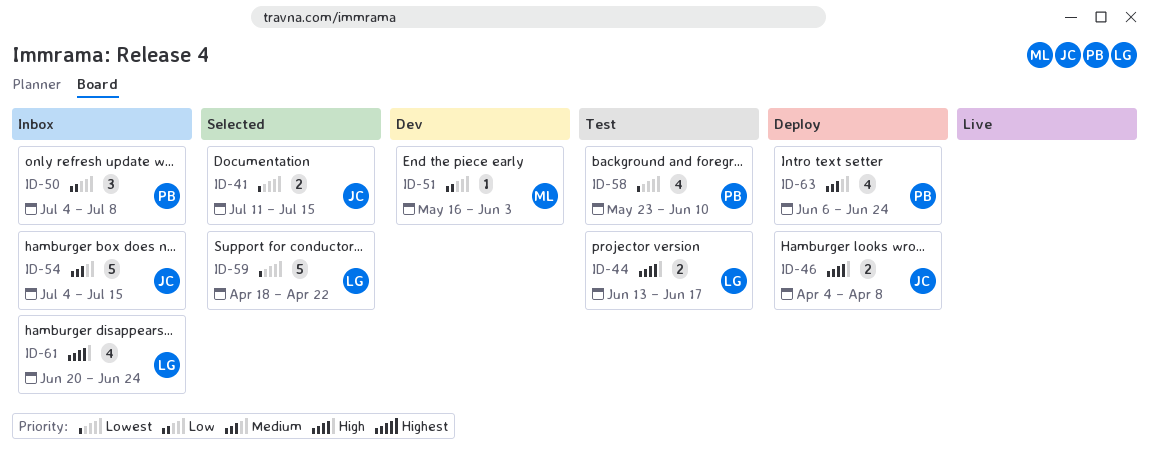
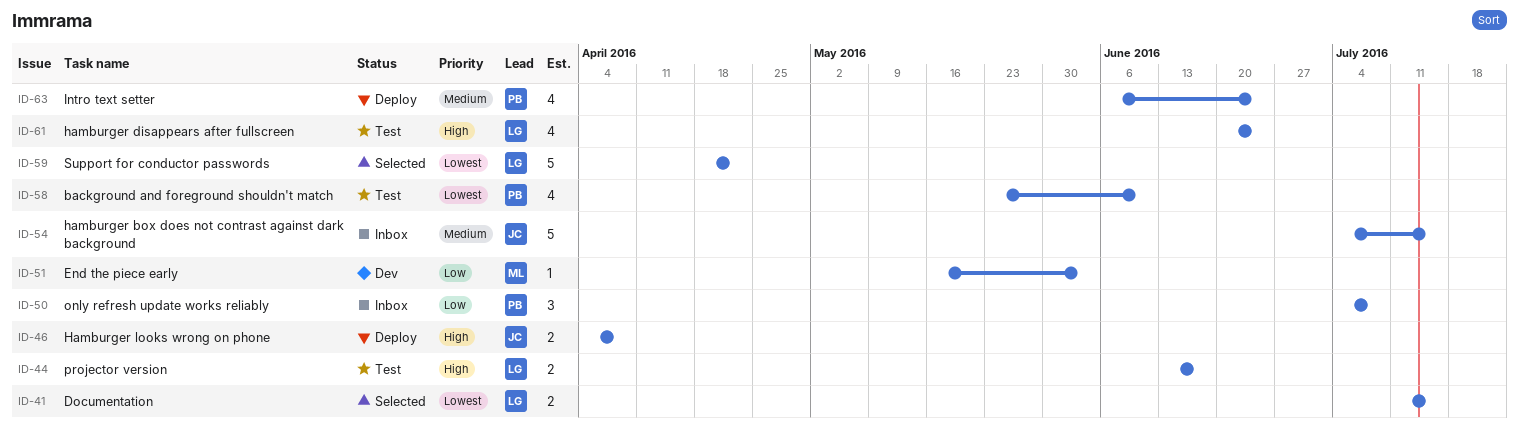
ID-41, owner: JC -> LG
ID-61, status: Inbox -> Test

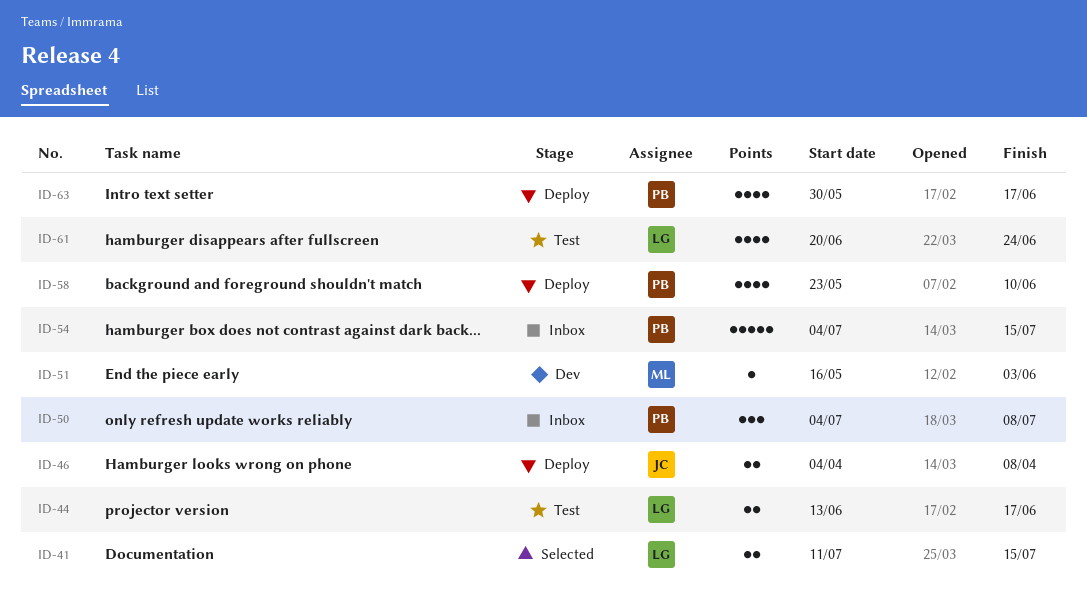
ID-54, owner: JC -> PB
ID-58, status: Test -> Deploy
ID-59: present -> none
ID-63, start: Jun 6 -> May 30
ID-63, due: Jun 24 -> Jun 17

